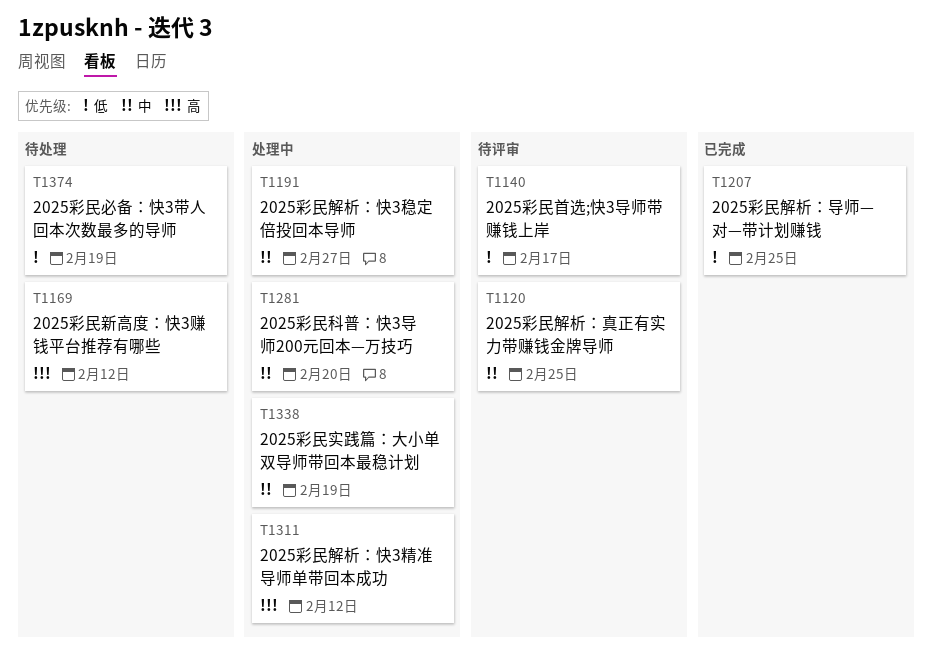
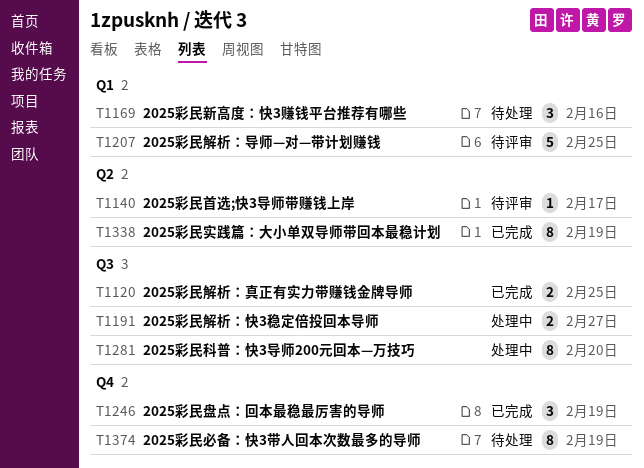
T1120, status: 待评审 -> 已完成
T1169, due: Feb 12 -> Feb 16
T1207, status: 已完成 -> 待评审
T1246: none -> present
T1311: present -> none
T1338, status: 处理中 -> 已完成

